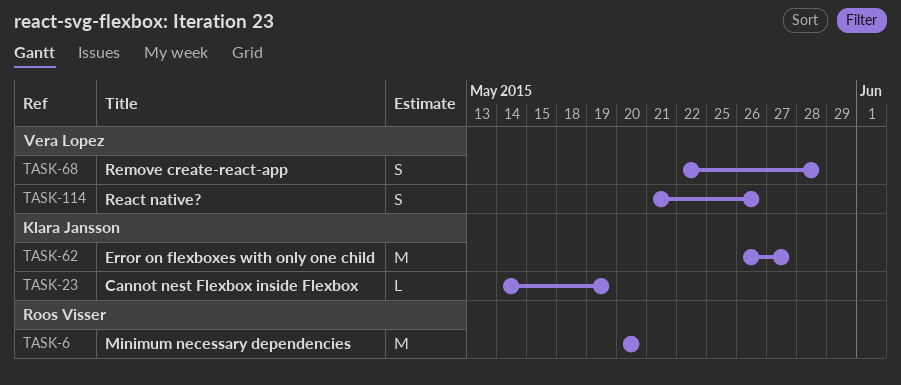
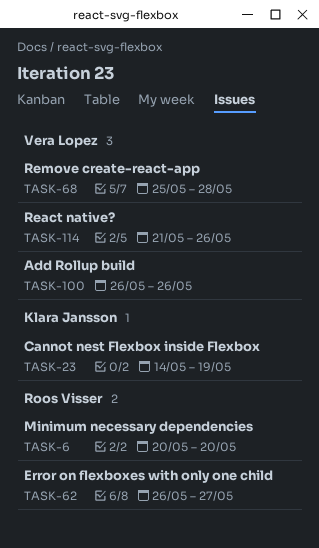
TASK-62, owner: Klara Jansson -> Roos Visser
TASK-68, start: May 22 -> May 25
TASK-100: none -> present

